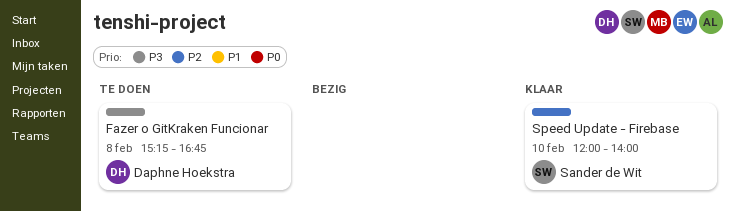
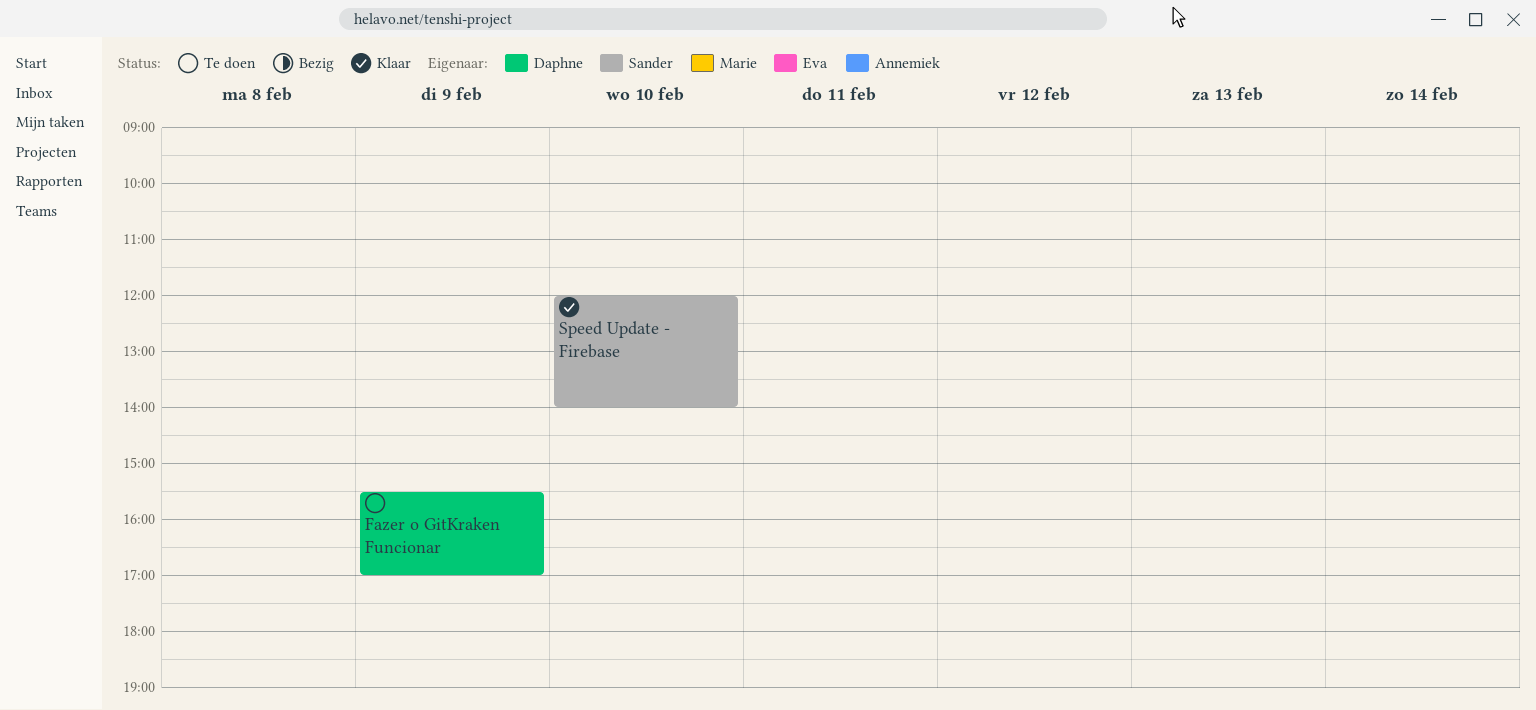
Fazer o GitKraken Funcionar, day: Feb 8 -> Feb 9
Fazer o GitKraken Funcionar, begins: 15:15 -> 15:30
Fazer o GitKraken Funcionar, ends: 16:45 -> 17:00

